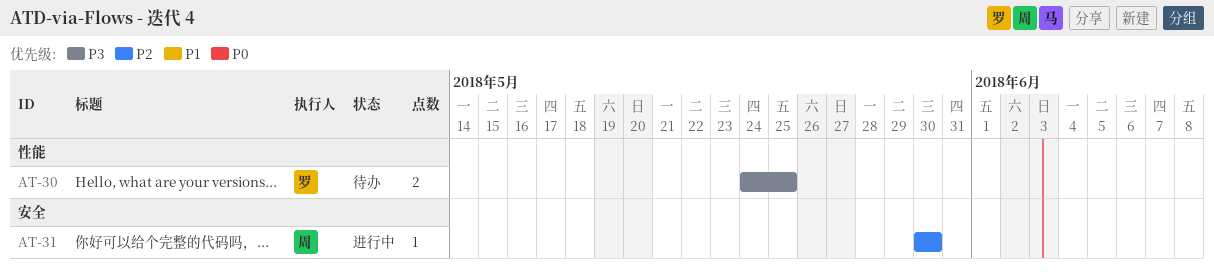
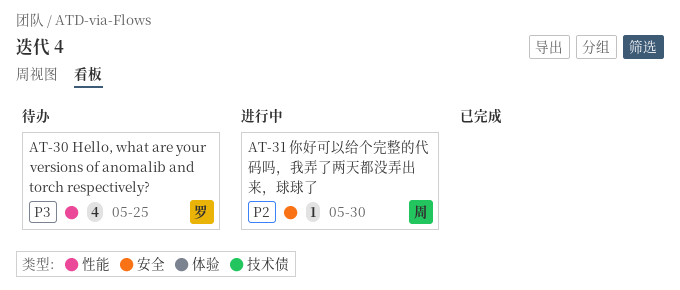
AT-30, estimate: 2 -> 4

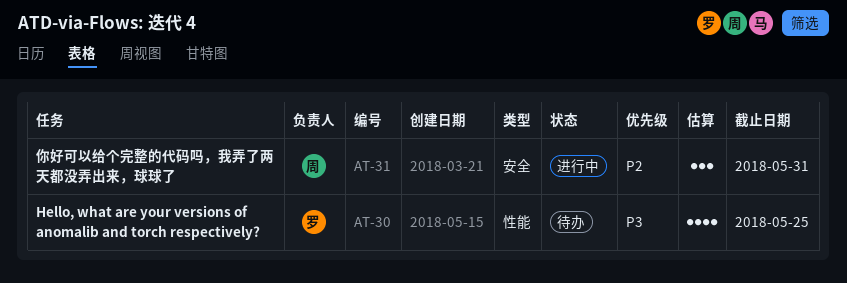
AT-31, estimate: 1 -> 3
AT-31, due: May 30 -> May 31

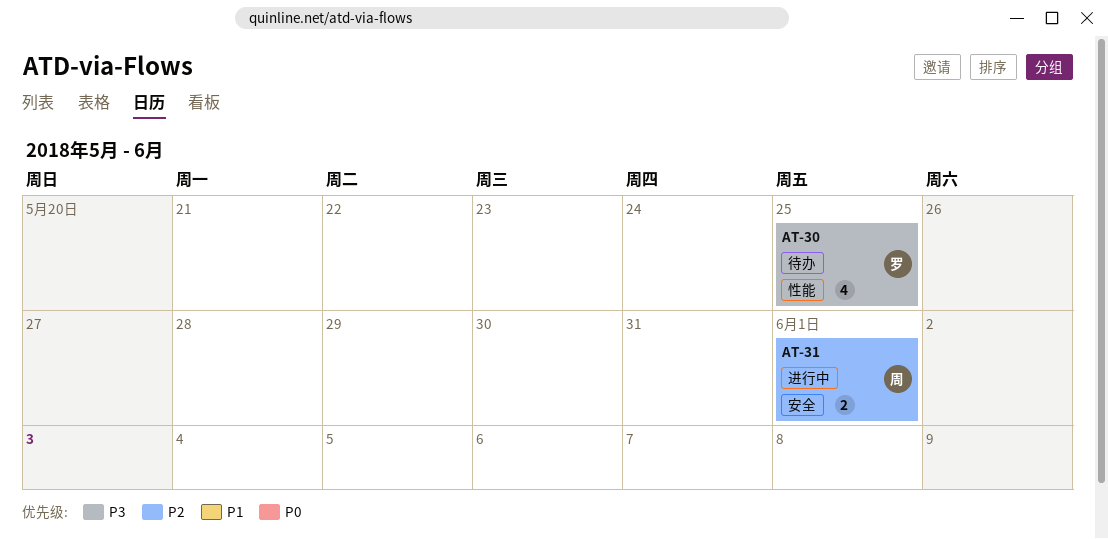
AT-31, estimate: 3 -> 2
AT-31, due: May 31 -> Jun 1

